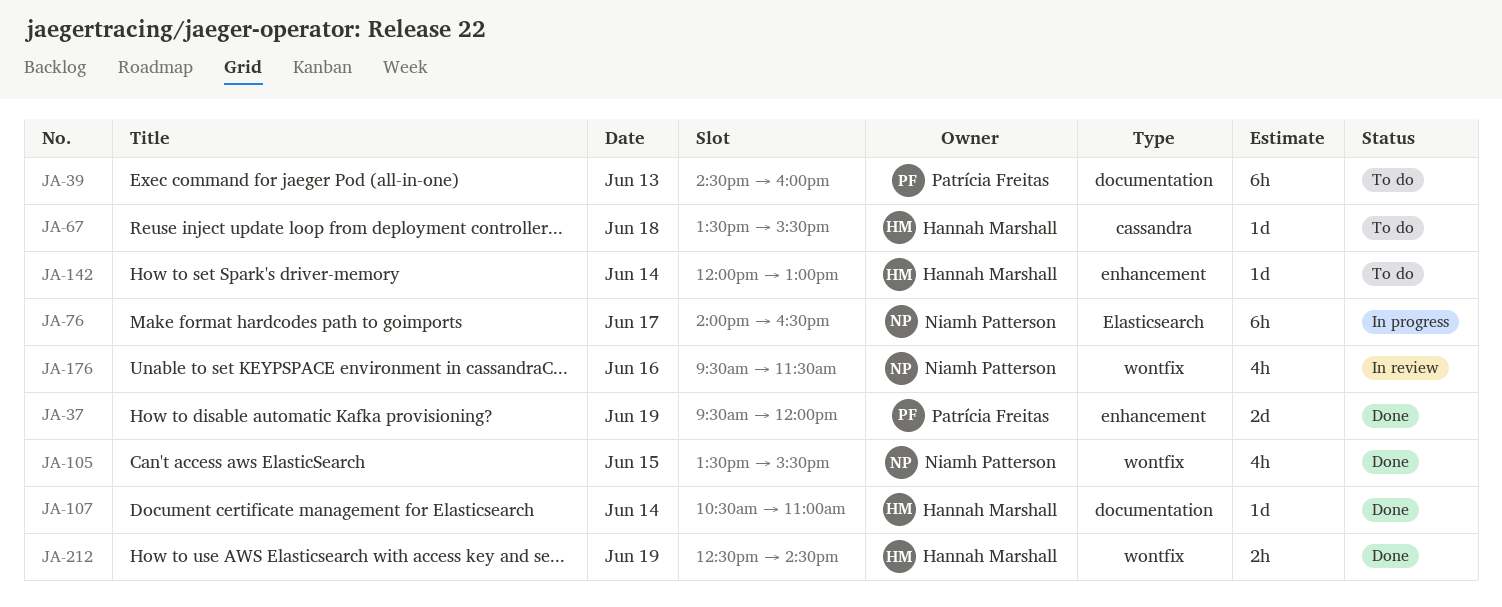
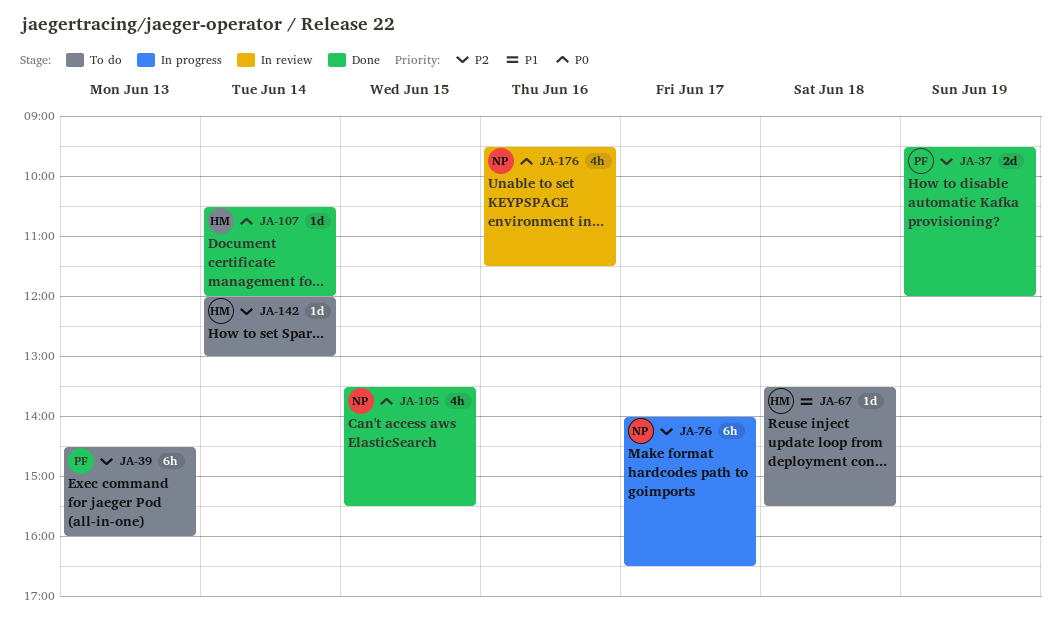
JA-107, ends: 11:00 -> 12:00
JA-212: present -> none

